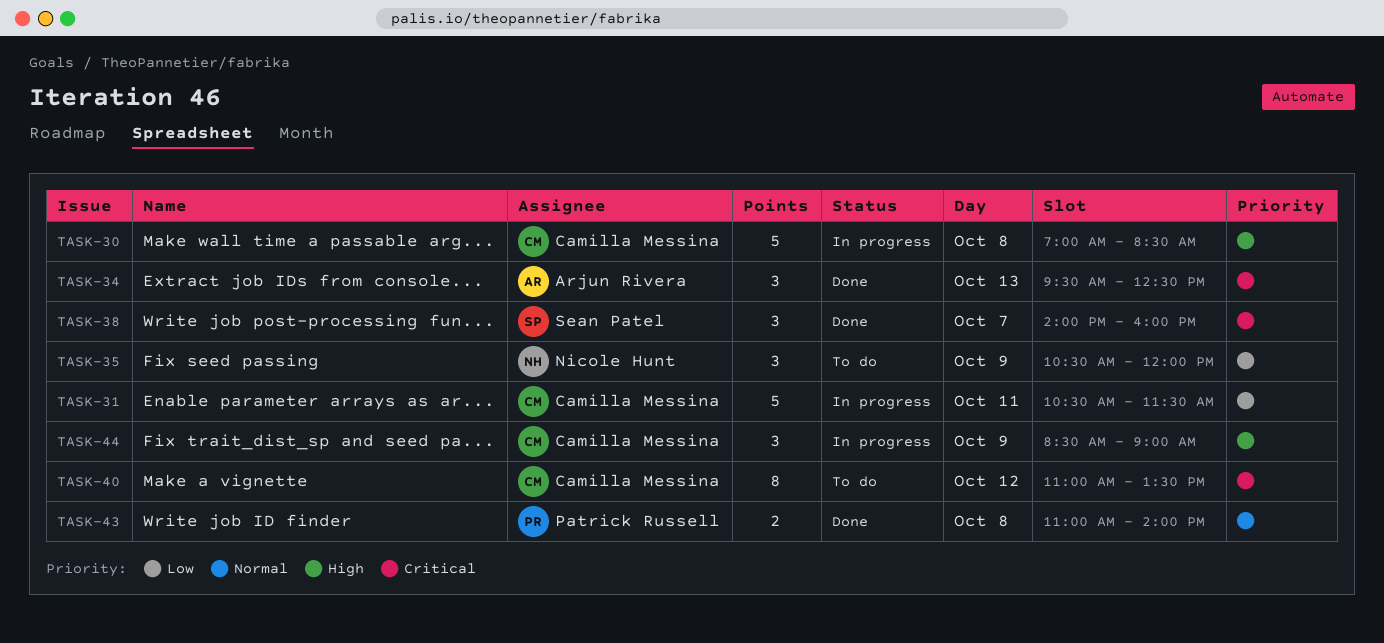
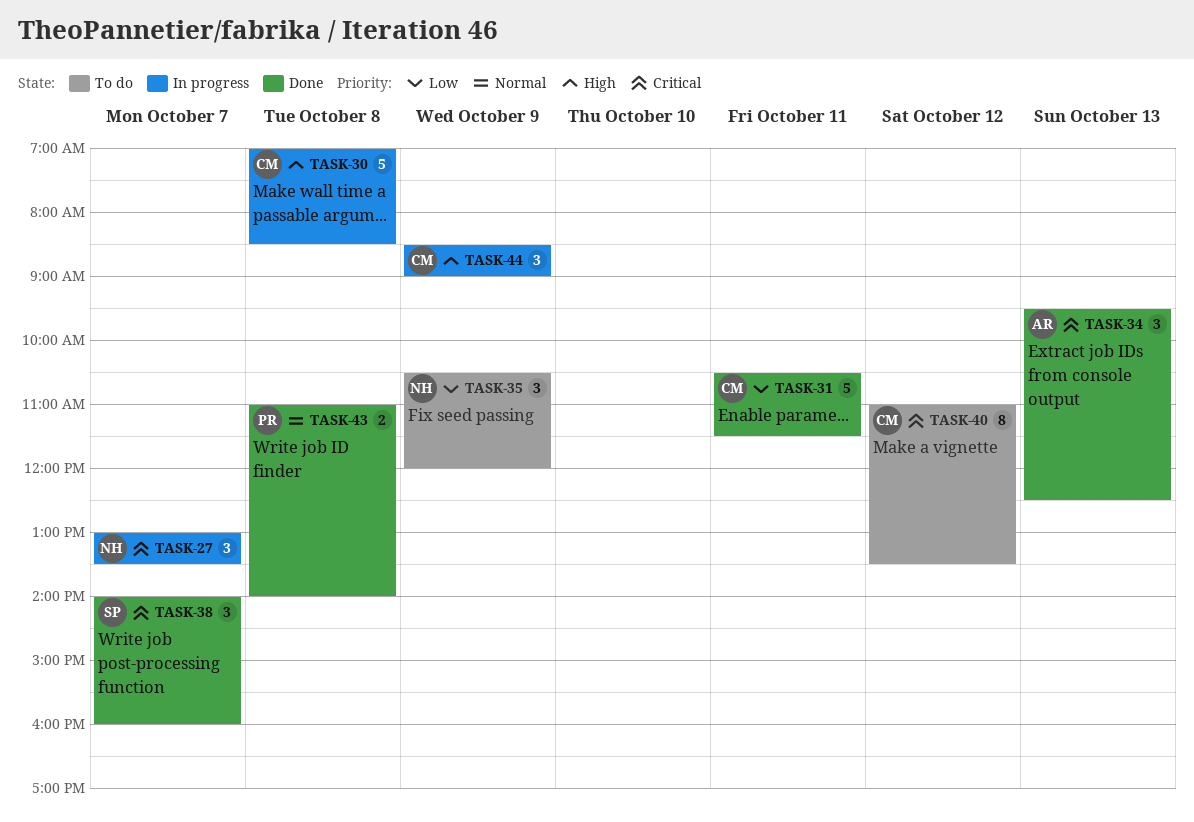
TASK-27: none -> present
TASK-31, status: In progress -> Done

